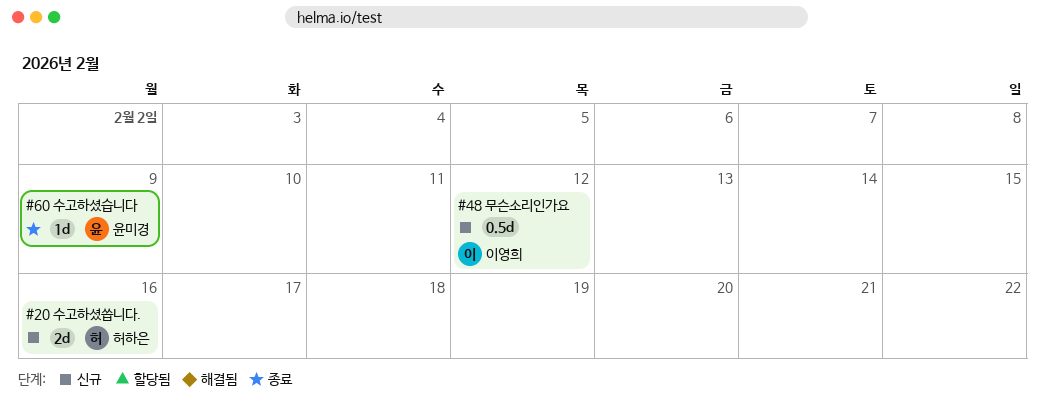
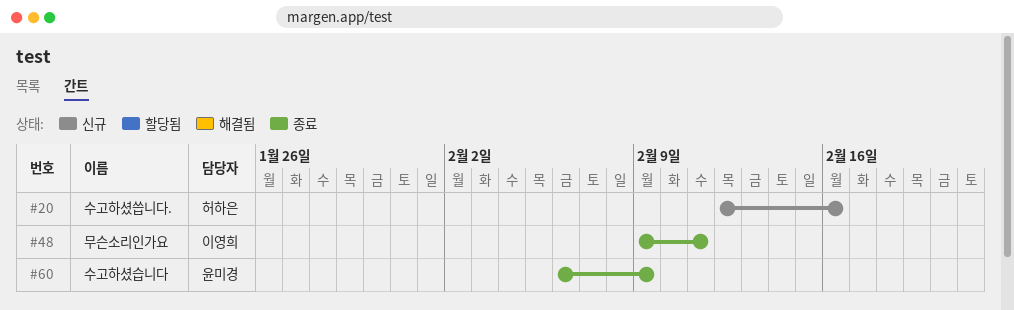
#48, status: 신규 -> 종료
#48, due: Feb 12 -> Feb 11

